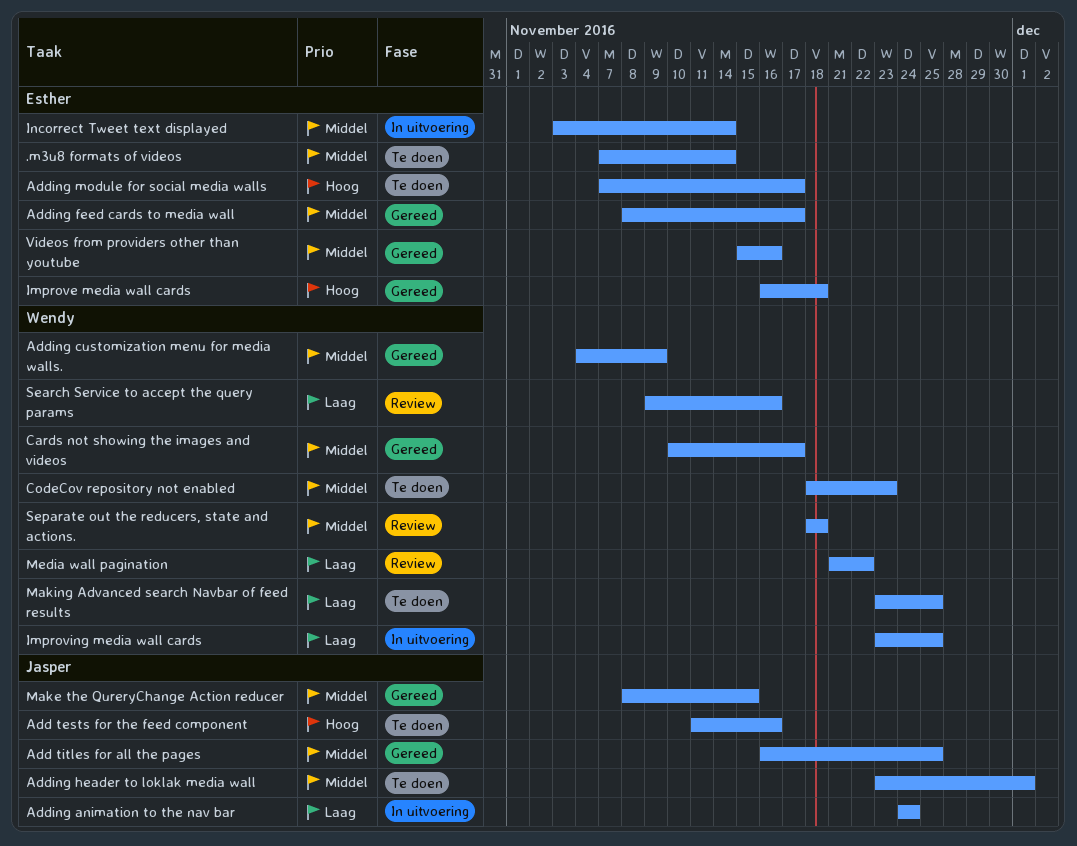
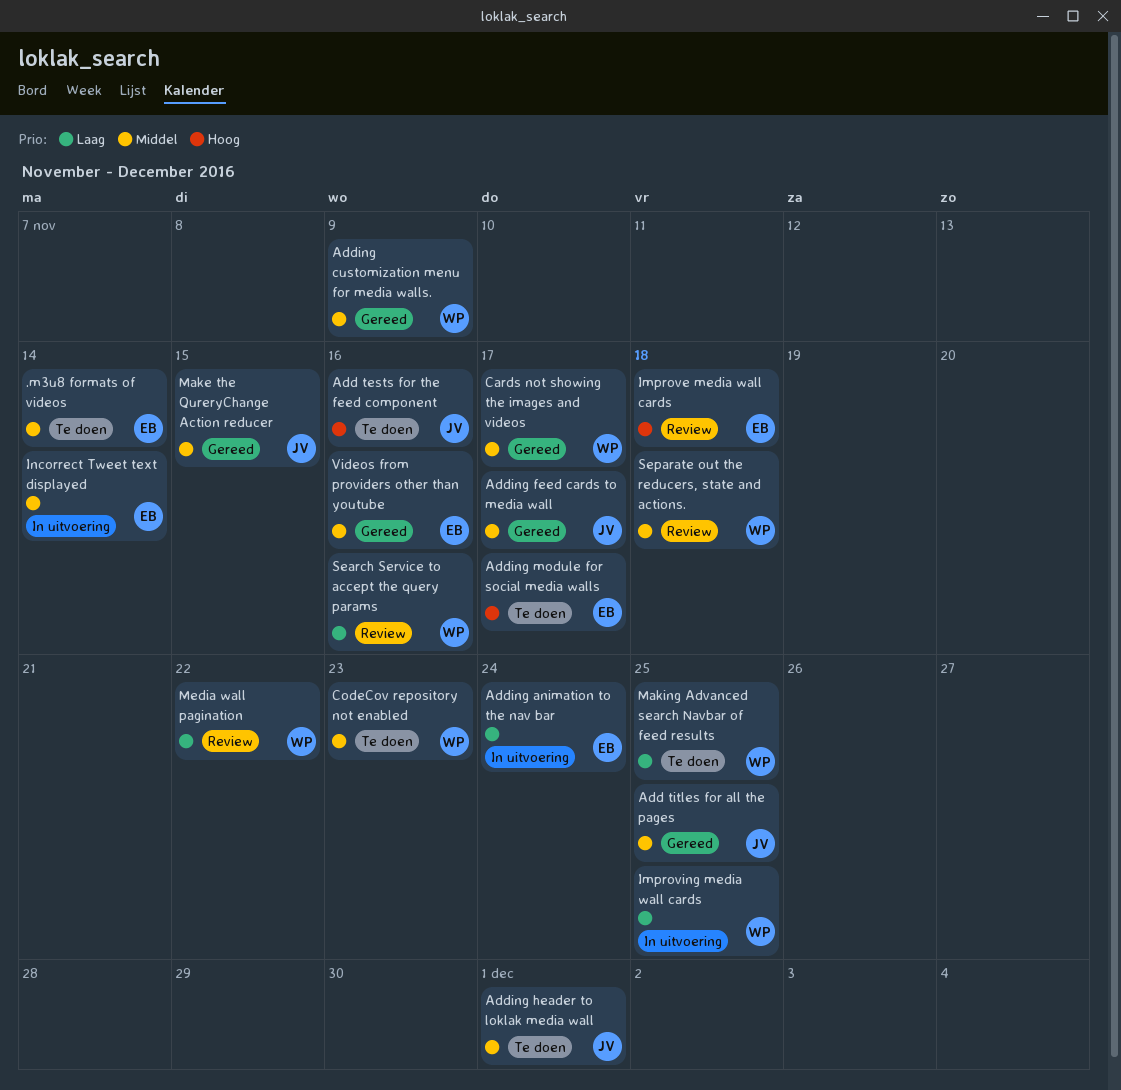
Adding animation to the nav bar, owner: Jasper -> Esther
Adding feed cards to media wall, owner: Esther -> Jasper
Improve media wall cards, status: Gereed -> Review

